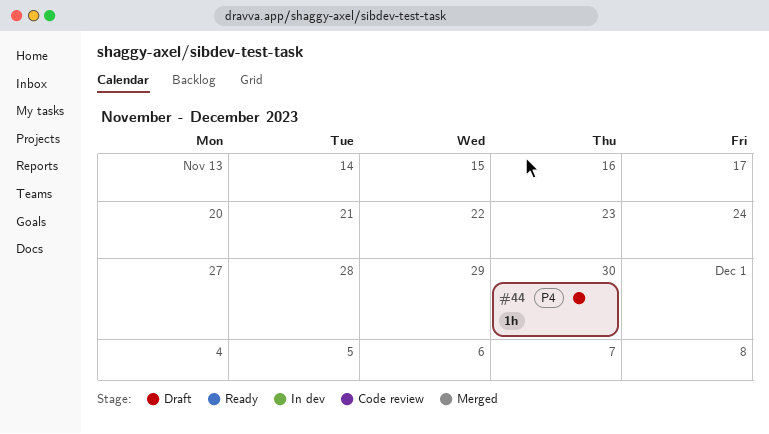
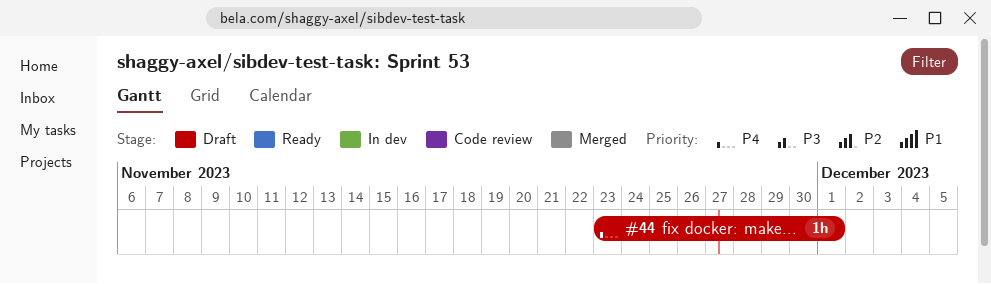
#44, due: Nov 30 -> Dec 1

